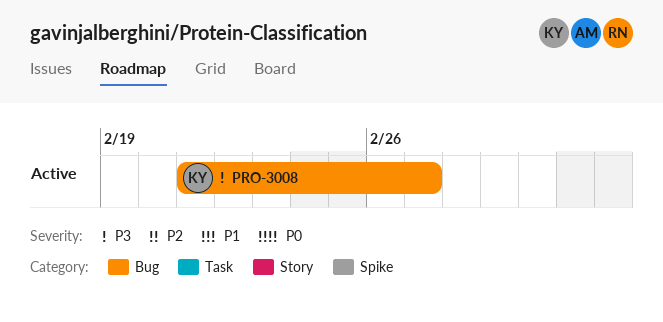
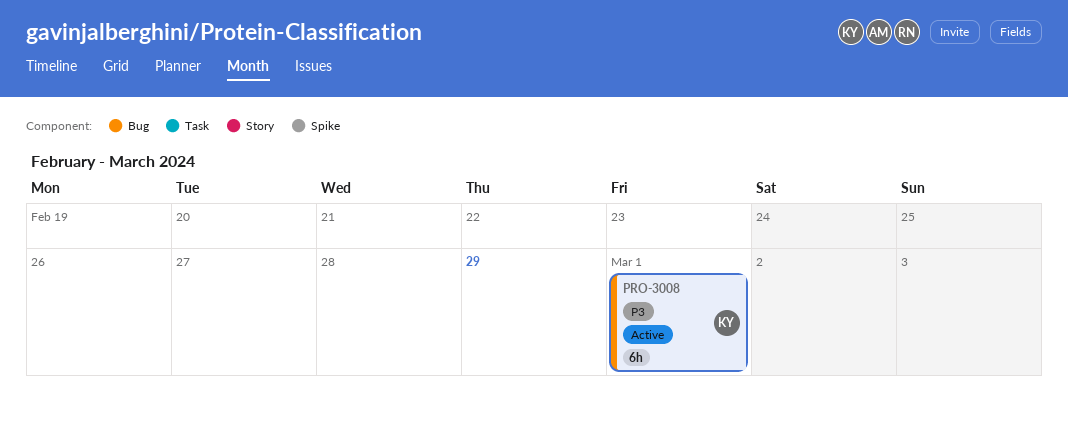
PRO-3008, due: Feb 27 -> Mar 1

